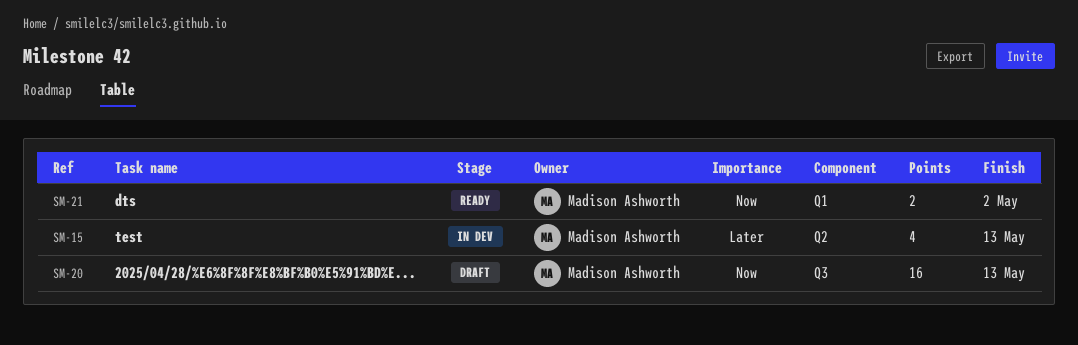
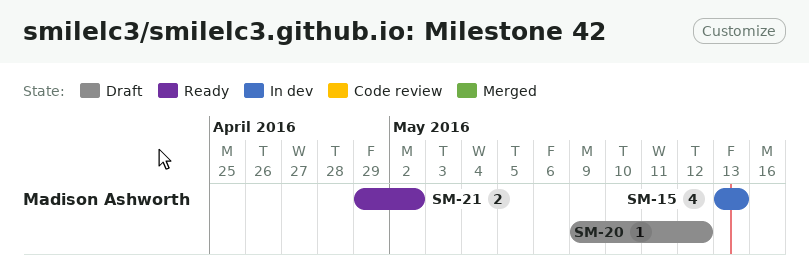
SM-20, estimate: 16 -> 1
SM-20, due: May 13 -> May 12

